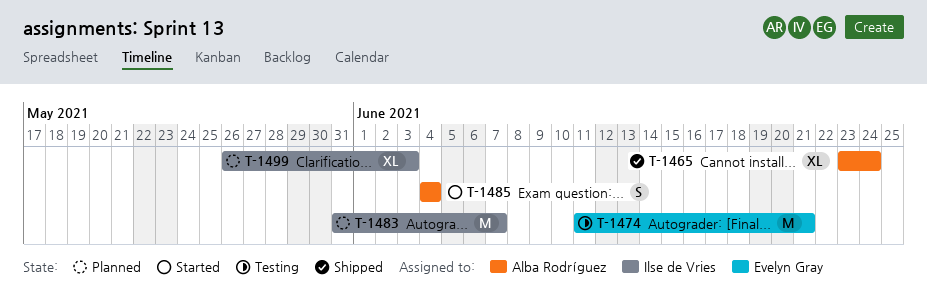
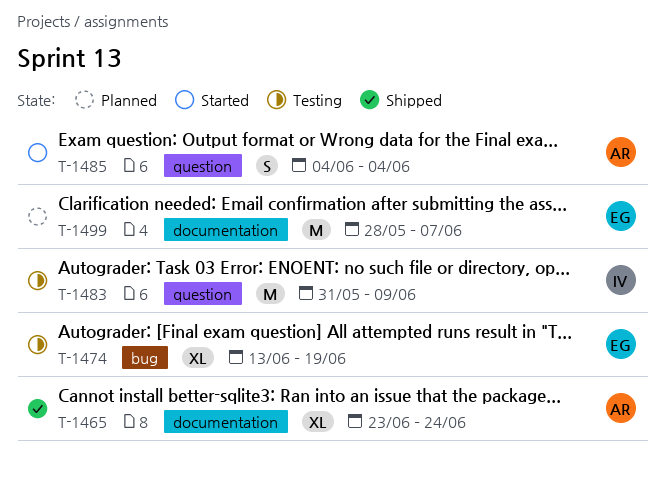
T-1474, estimate: M -> XL
T-1474, start: Jun 11 -> Jun 13
T-1474, due: Jun 21 -> Jun 19
T-1483, status: Planned -> Testing
T-1483, due: Jun 7 -> Jun 9
T-1499, owner: Ilse de Vries -> Evelyn Gray
T-1499, estimate: XL -> M
T-1499, start: May 26 -> May 28
T-1499, due: Jun 3 -> Jun 7

